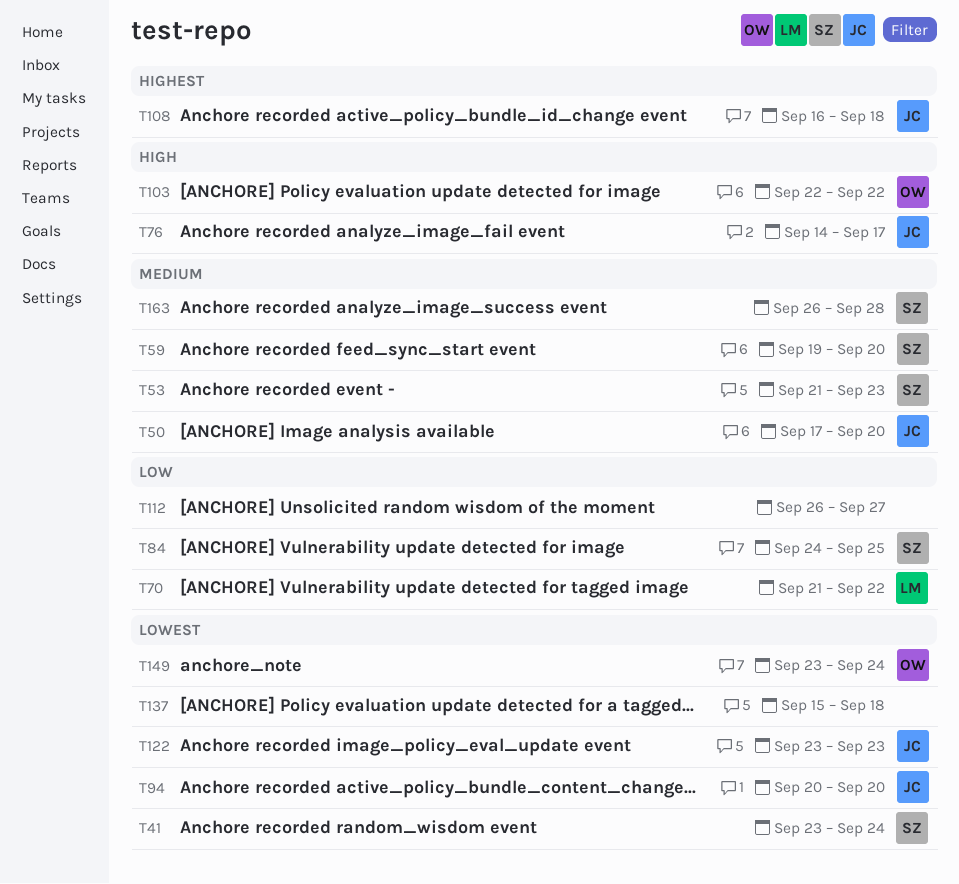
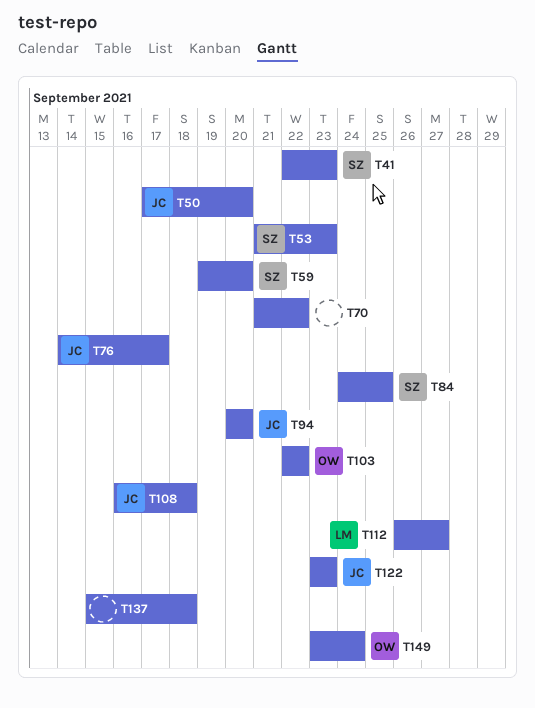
T41, start: Sep 23 -> Sep 22
T41, due: Sep 24 -> Sep 23
T70, owner: LM -> none
T112, owner: none -> LM
T163: present -> none

